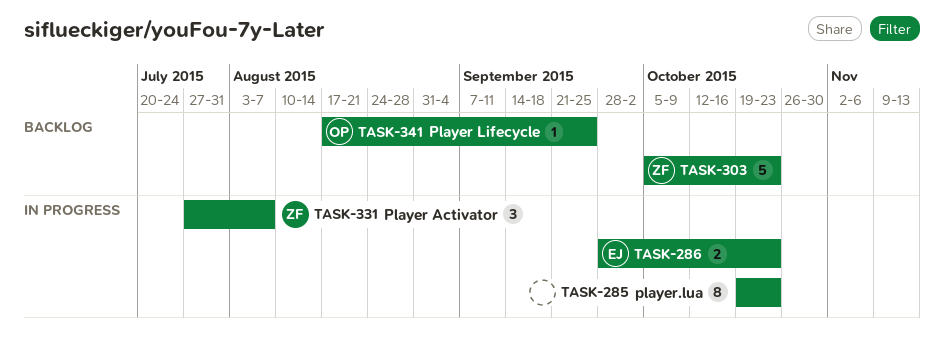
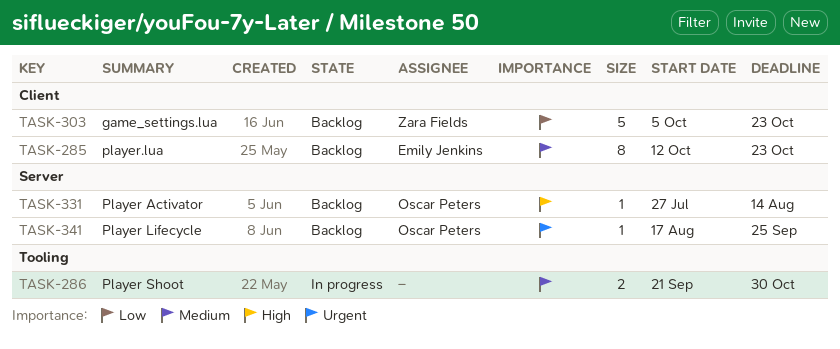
TASK-285, status: In progress -> Backlog
TASK-285, owner: none -> Emily Jenkins
TASK-285, start: Oct 19 -> Oct 12
TASK-286, owner: Emily Jenkins -> none
TASK-286, start: Sep 28 -> Sep 21
TASK-286, due: Oct 23 -> Oct 30
TASK-331, status: In progress -> Backlog
TASK-331, owner: Zara Fields -> Oscar Peters
TASK-331, estimate: 3 -> 1
TASK-331, due: Aug 7 -> Aug 14

